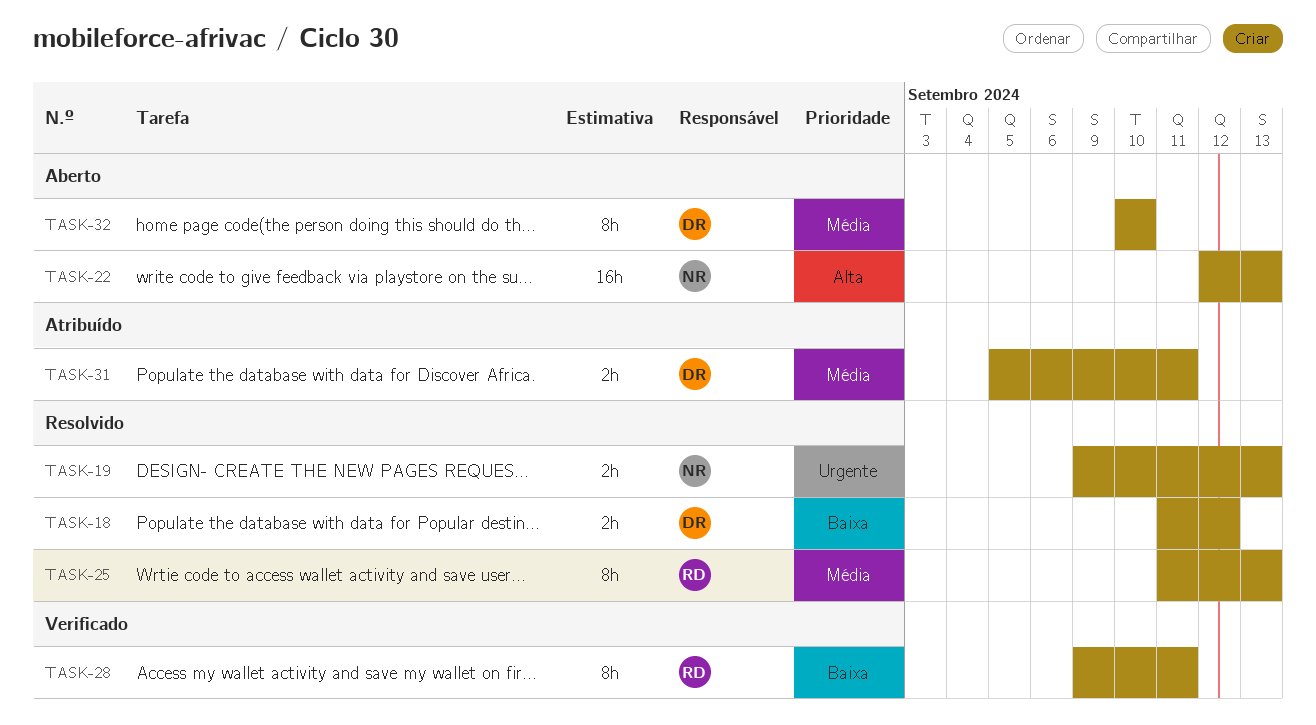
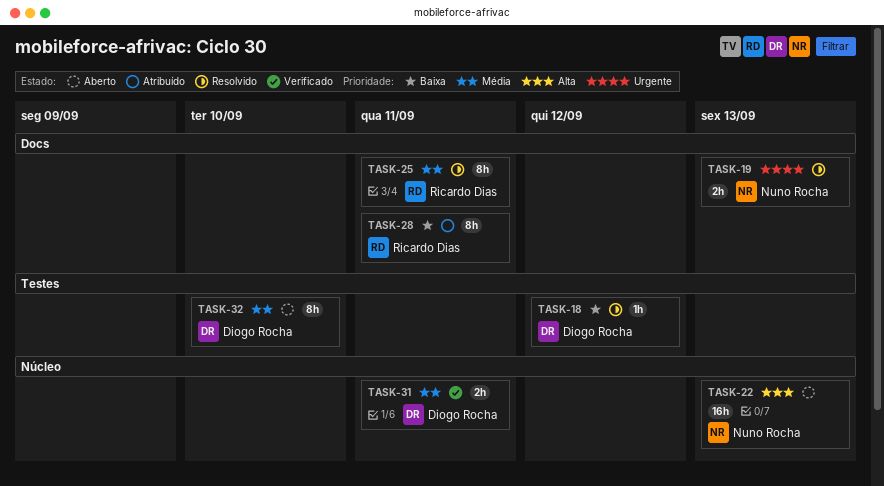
TASK-18, estimate: 2h -> 1h
TASK-25, due: Sep 13 -> Sep 11
TASK-28, status: Verificado -> Atribuído
TASK-31, status: Atribuído -> Verificado

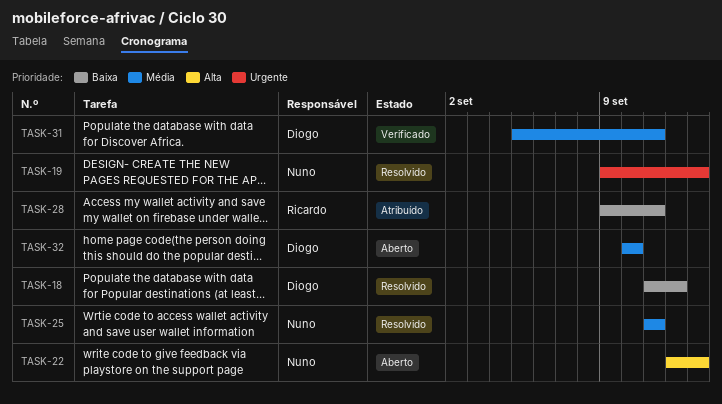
TASK-25, owner: Ricardo Dias -> Nuno Rocha

